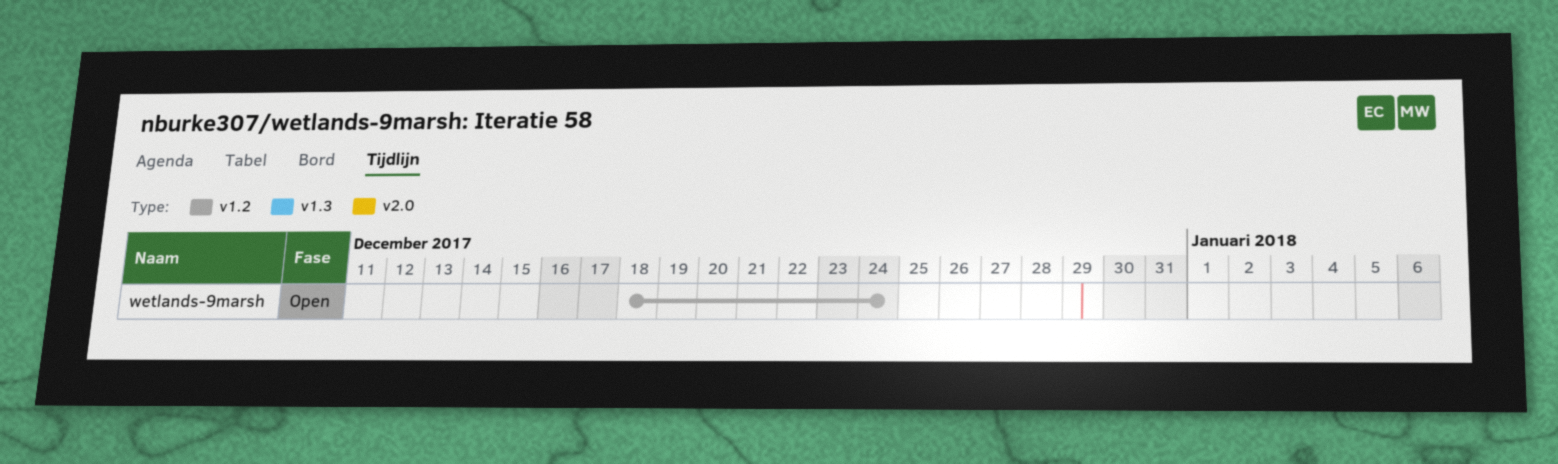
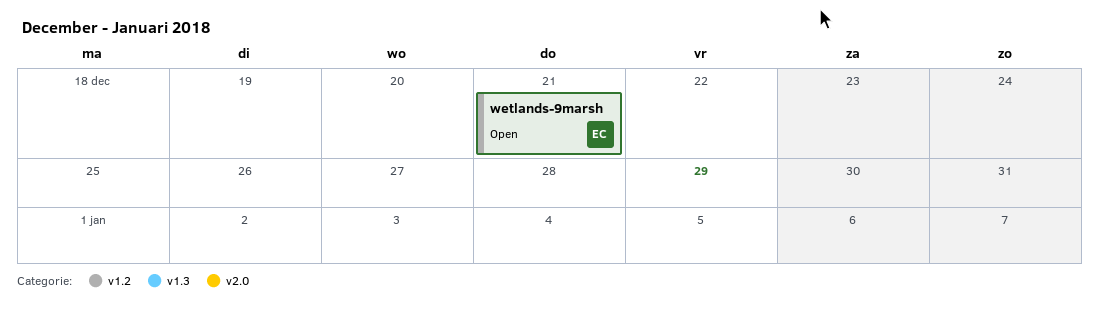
wetlands-9marsh, due: Dec 24 -> Dec 21

